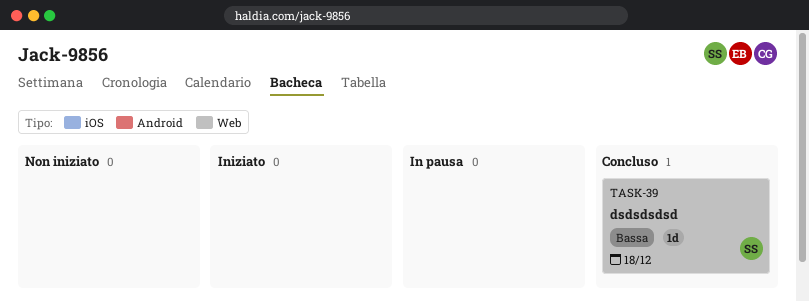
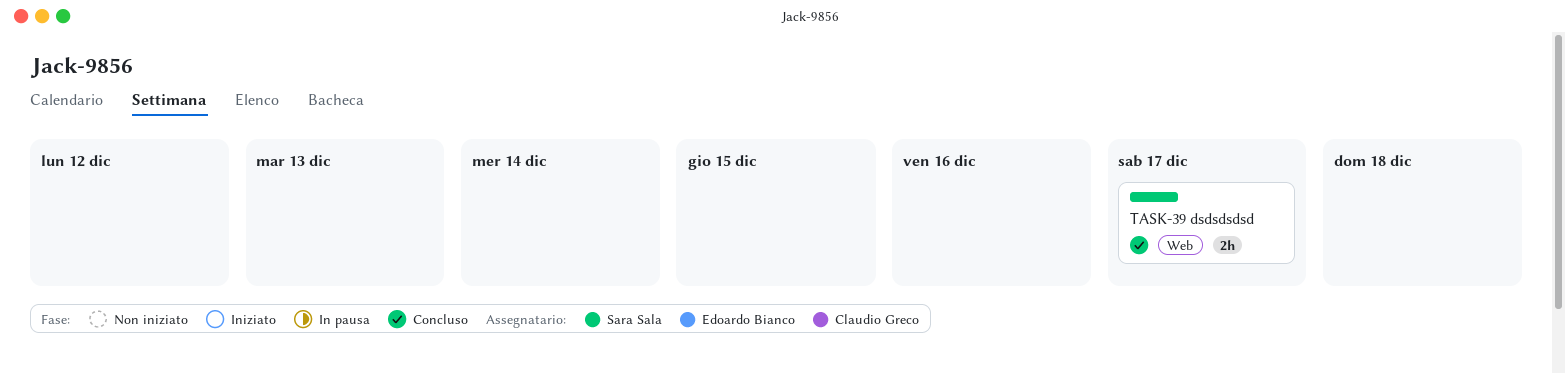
TASK-39, estimate: 1d -> 2h
TASK-39, due: Dec 18 -> Dec 17

